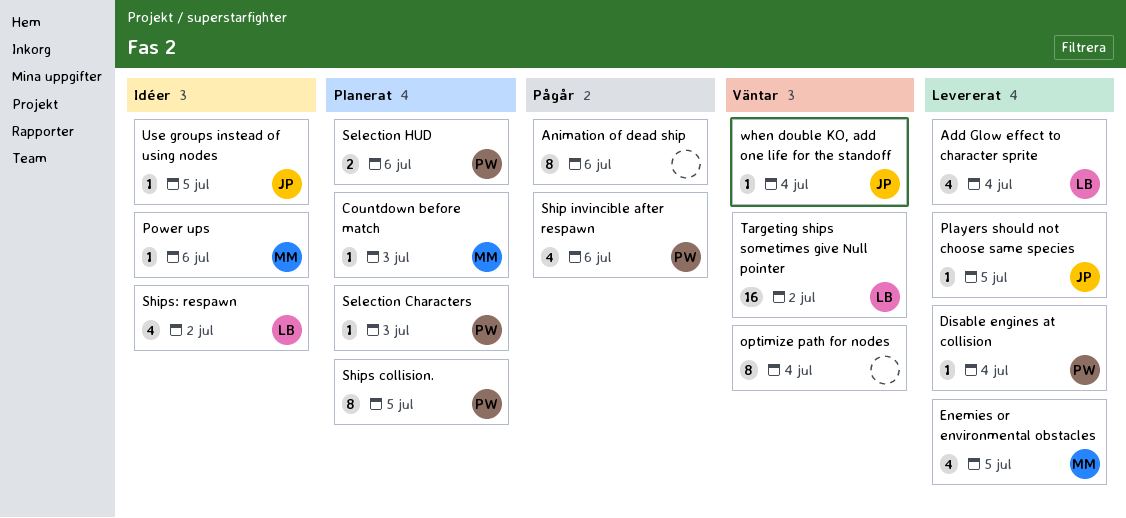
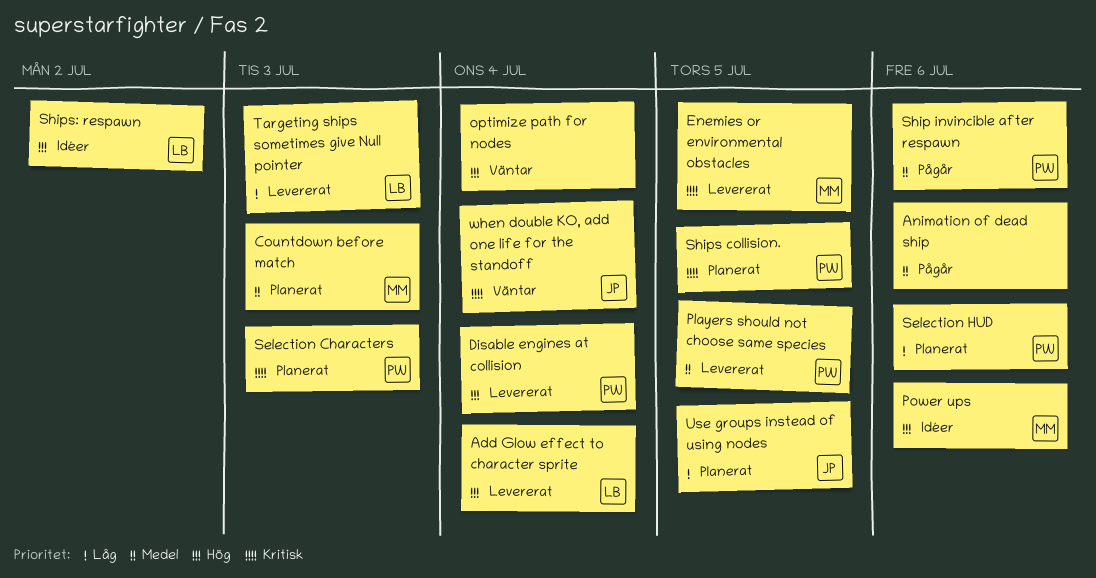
Players should not choose same species, owner: JP -> PW
Targeting ships sometimes give Null pointer, status: Väntar -> Levererat
Targeting ships sometimes give Null pointer, due: Jul 2 -> Jul 3
Use groups instead of using nodes, status: Idéer -> Planerat

